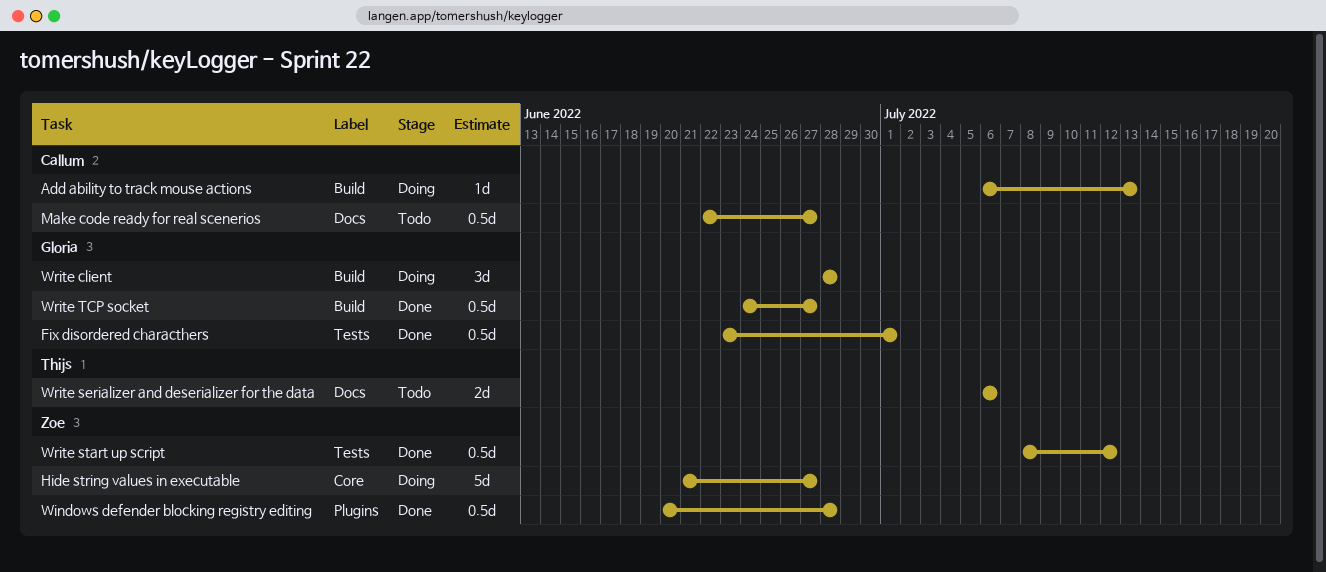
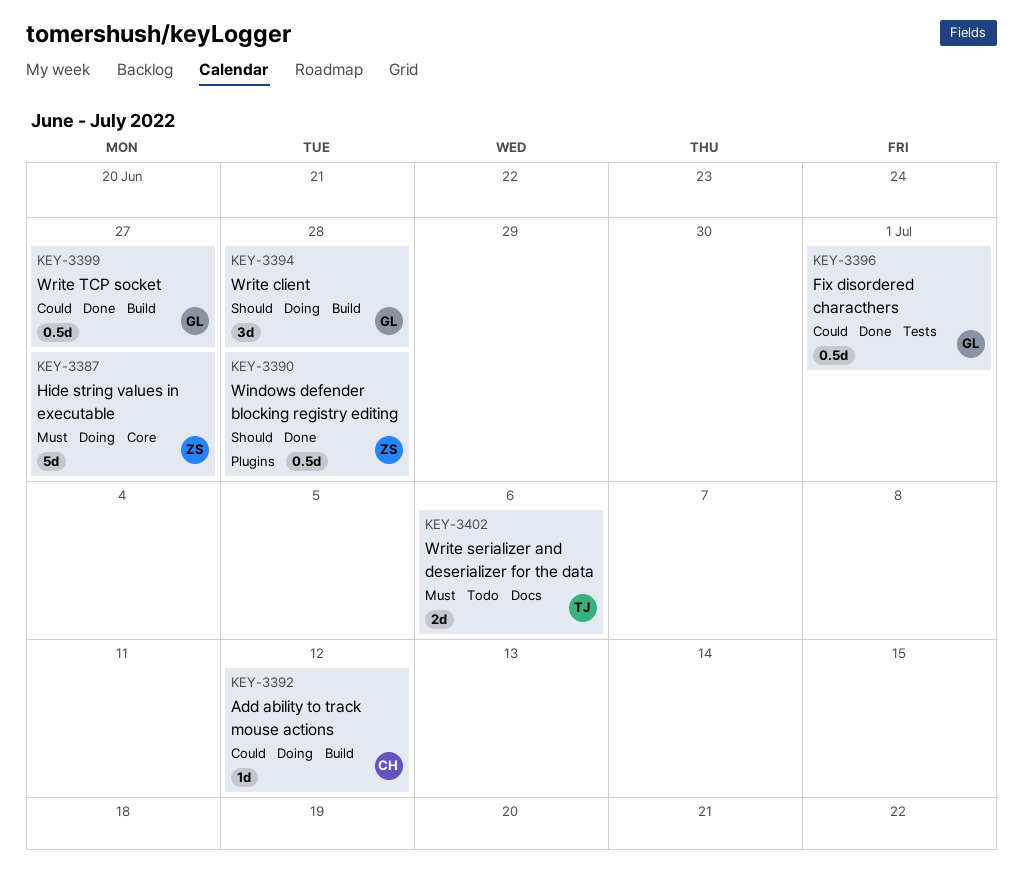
Add ability to track mouse actions, due: Jul 13 -> Jul 12
Make code ready for real scenerios: present -> none
Write start up script: present -> none

